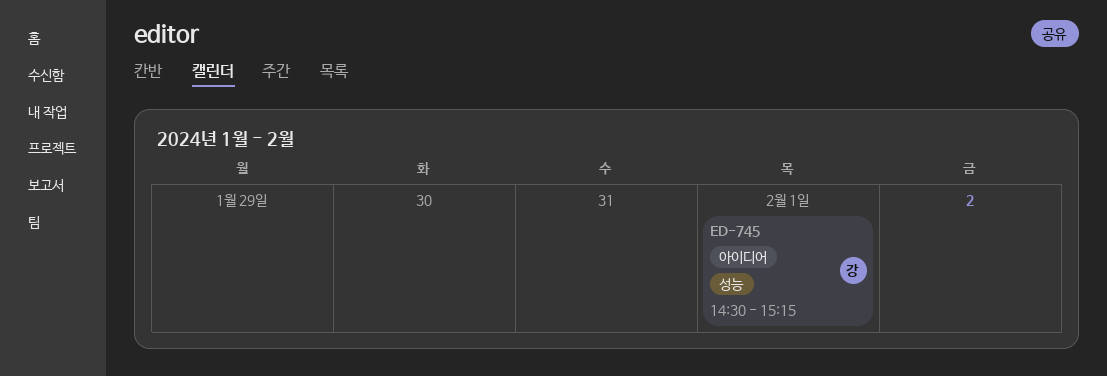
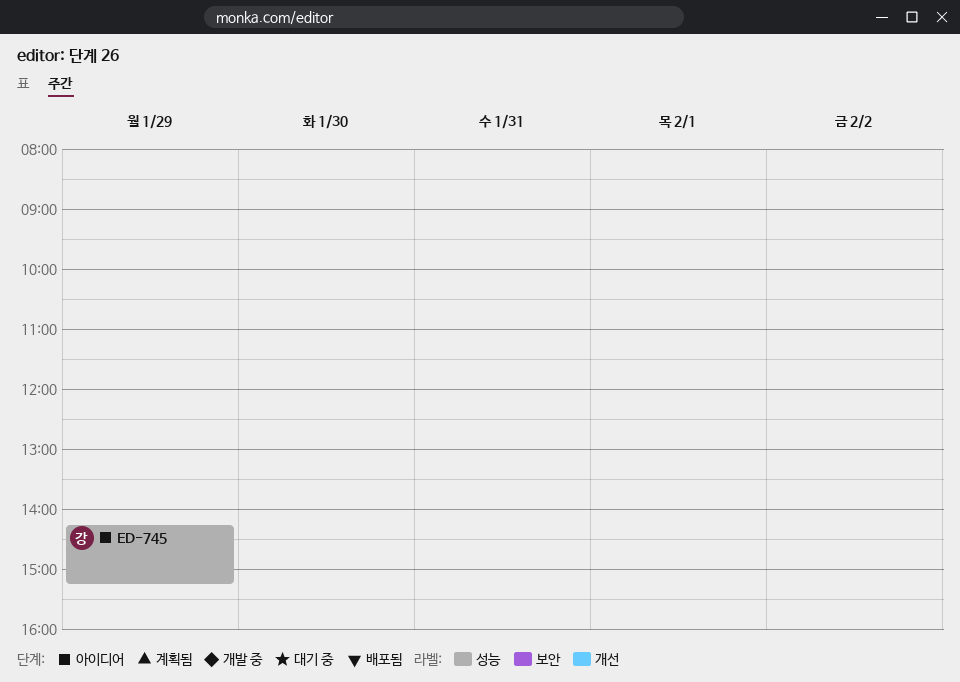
ED-745, day: Feb 1 -> Jan 29
ED-745, begins: 14:30 -> 14:15

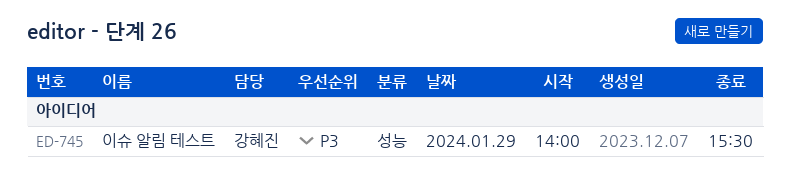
ED-745, begins: 14:15 -> 14:00
ED-745, ends: 15:15 -> 15:30

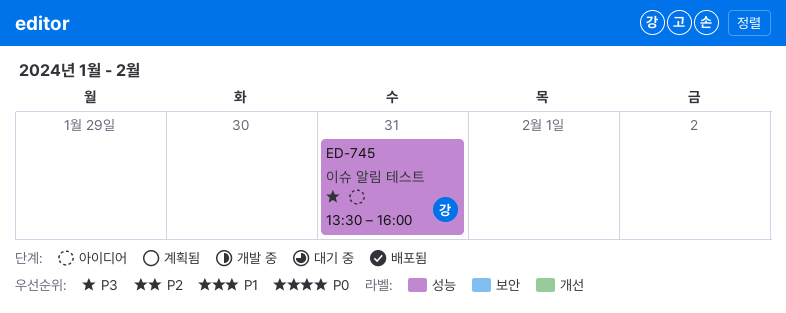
ED-745, day: Jan 29 -> Jan 31
ED-745, begins: 14:00 -> 13:30
ED-745, ends: 15:30 -> 16:00

